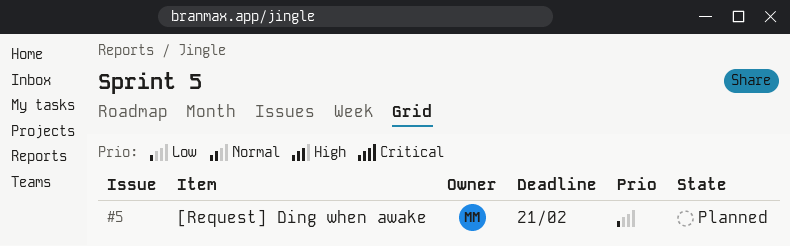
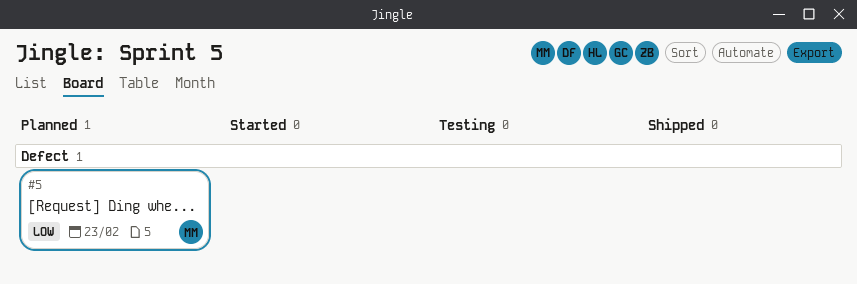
#5, due: Feb 21 -> Feb 23

